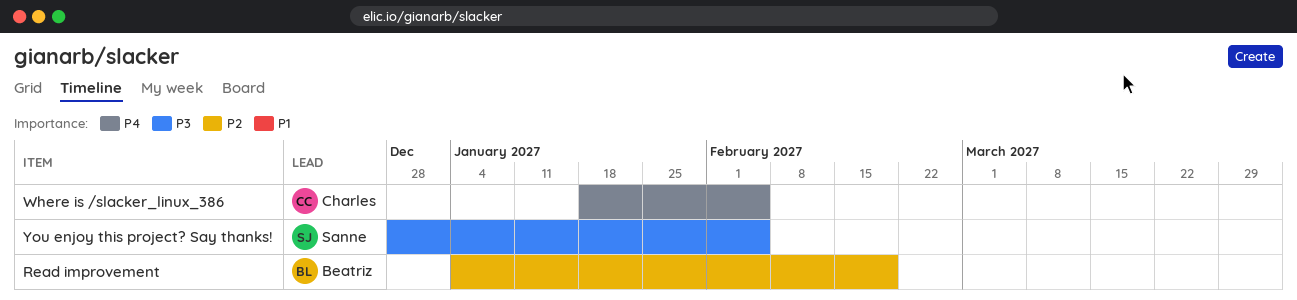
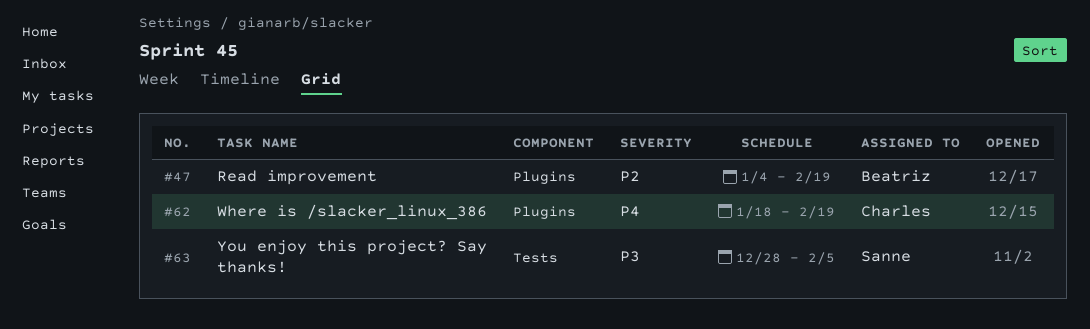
Where is /slacker_linux_386, due: Feb 5 -> Feb 19

